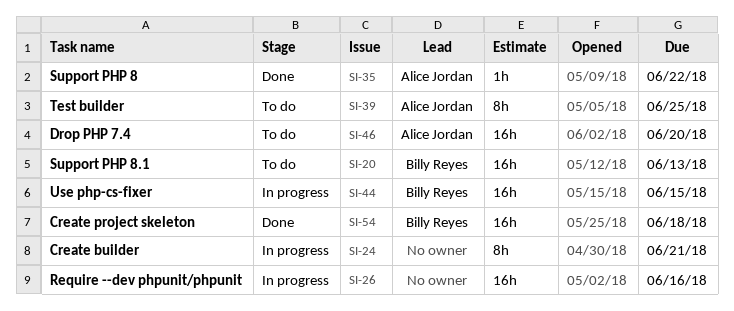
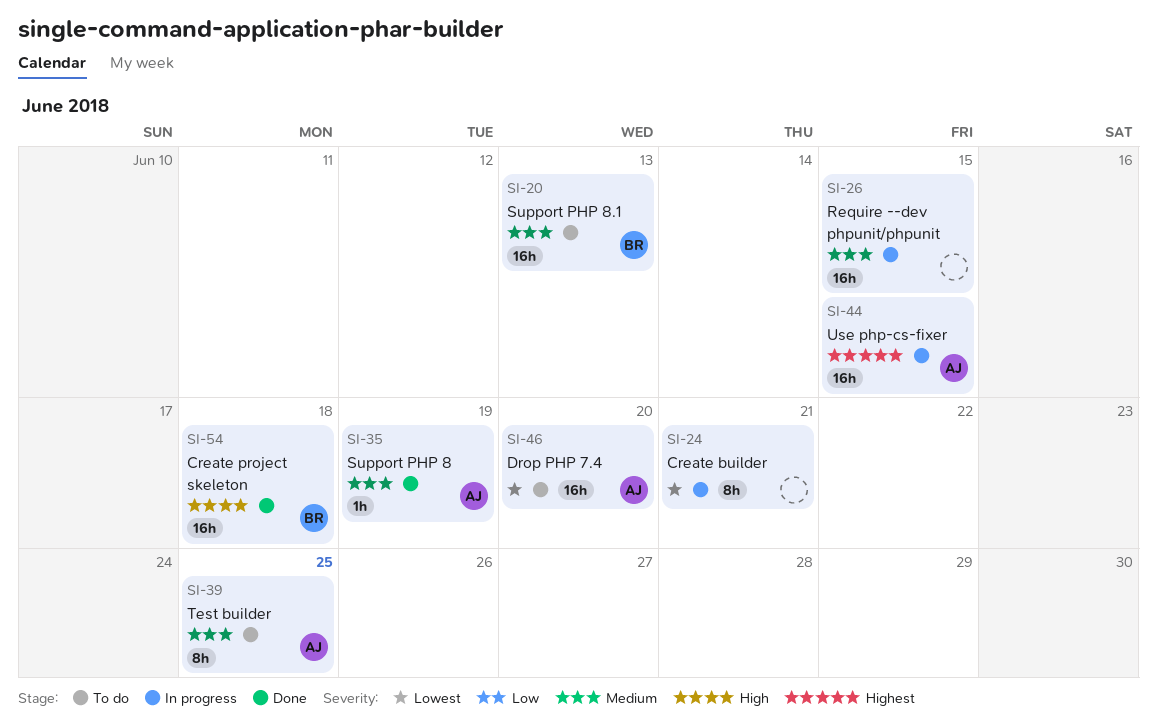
SI-26, due: Jun 16 -> Jun 15
SI-35, due: Jun 22 -> Jun 19
SI-44, owner: Billy Reyes -> Alice Jordan

